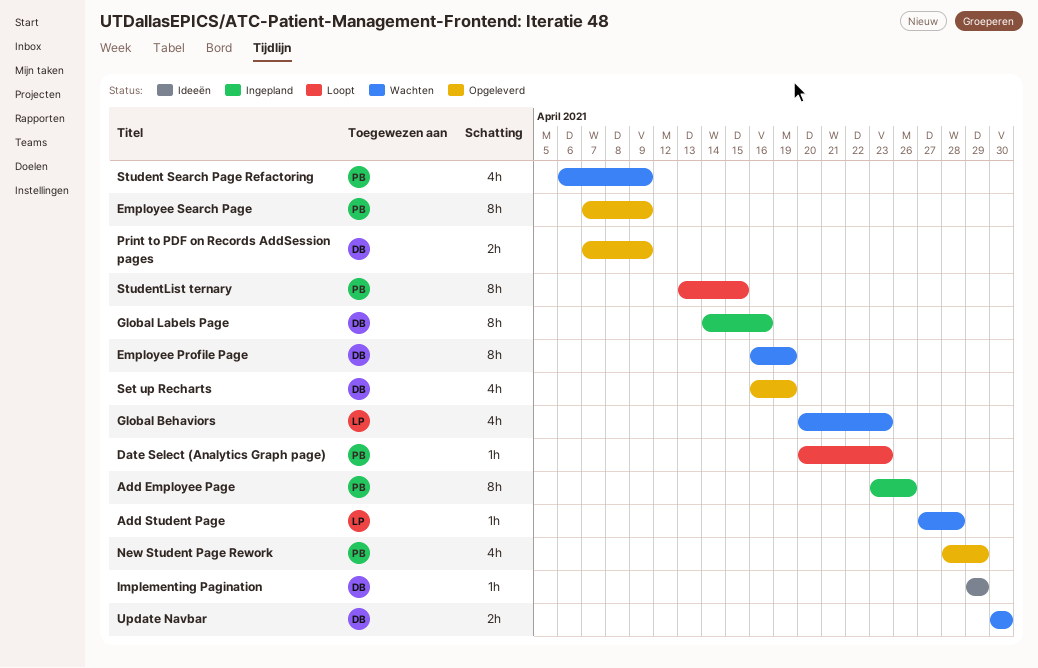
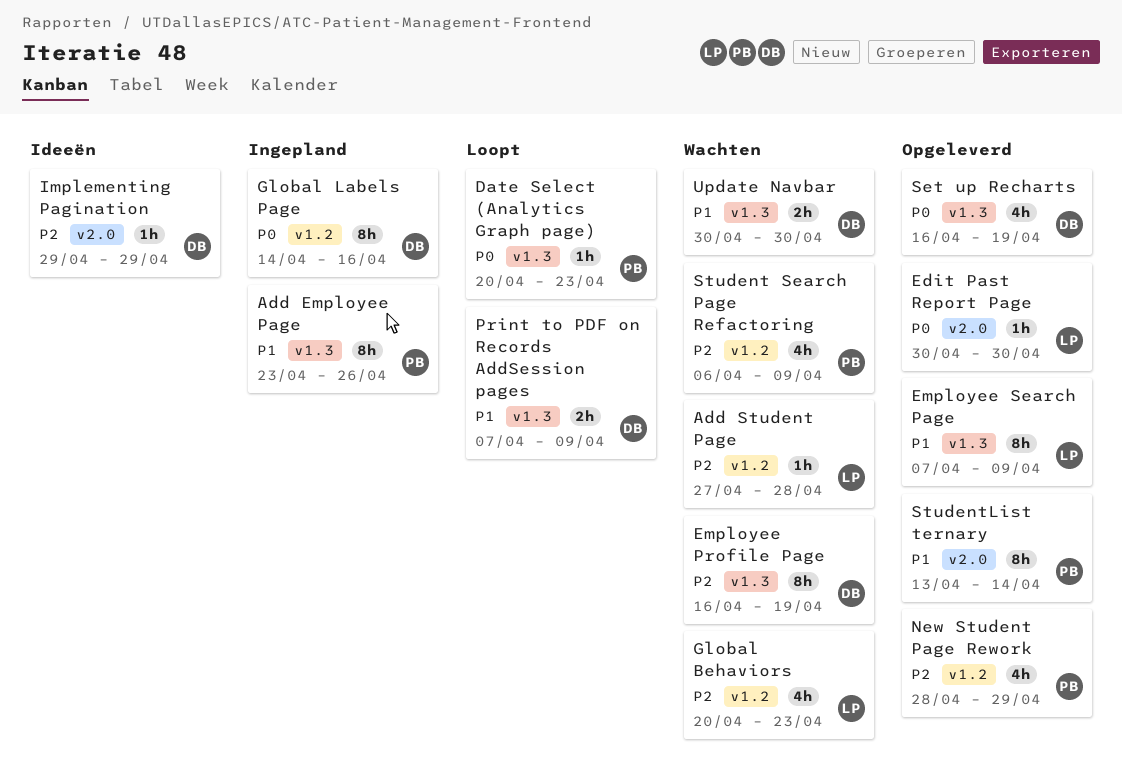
Edit Past Report Page: none -> present
Employee Search Page, owner: PB -> LP
Print to PDF on Records AddSession pages, status: Opgeleverd -> Loopt
StudentList ternary, status: Loopt -> Opgeleverd
StudentList ternary, due: Apr 15 -> Apr 14

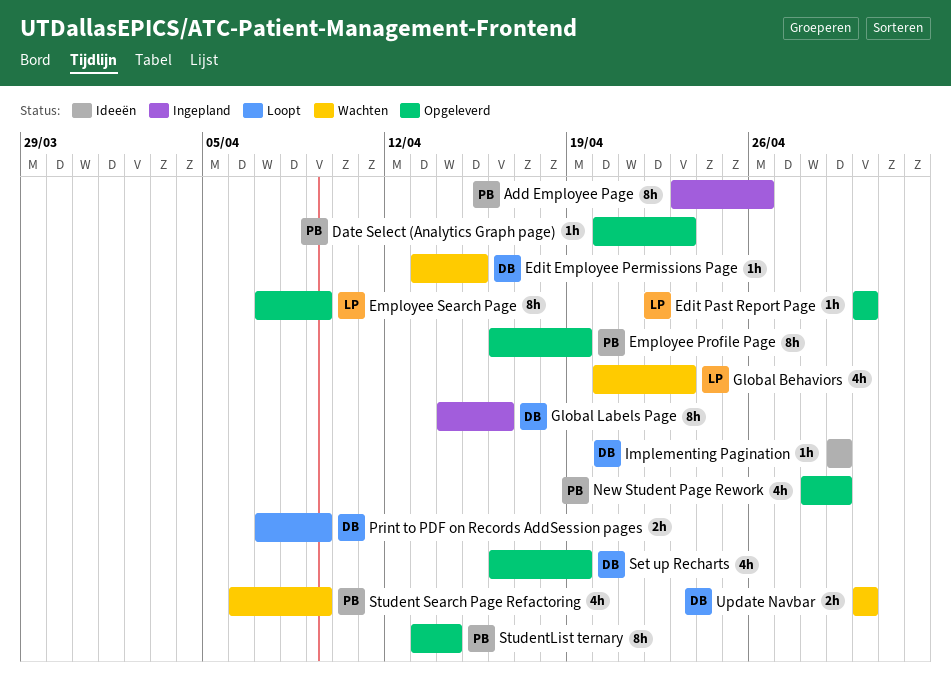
Add Student Page: present -> none
Date Select (Analytics Graph page), status: Loopt -> Opgeleverd
Edit Employee Permissions Page: none -> present
Employee Profile Page, status: Wachten -> Opgeleverd
Employee Profile Page, owner: DB -> PB

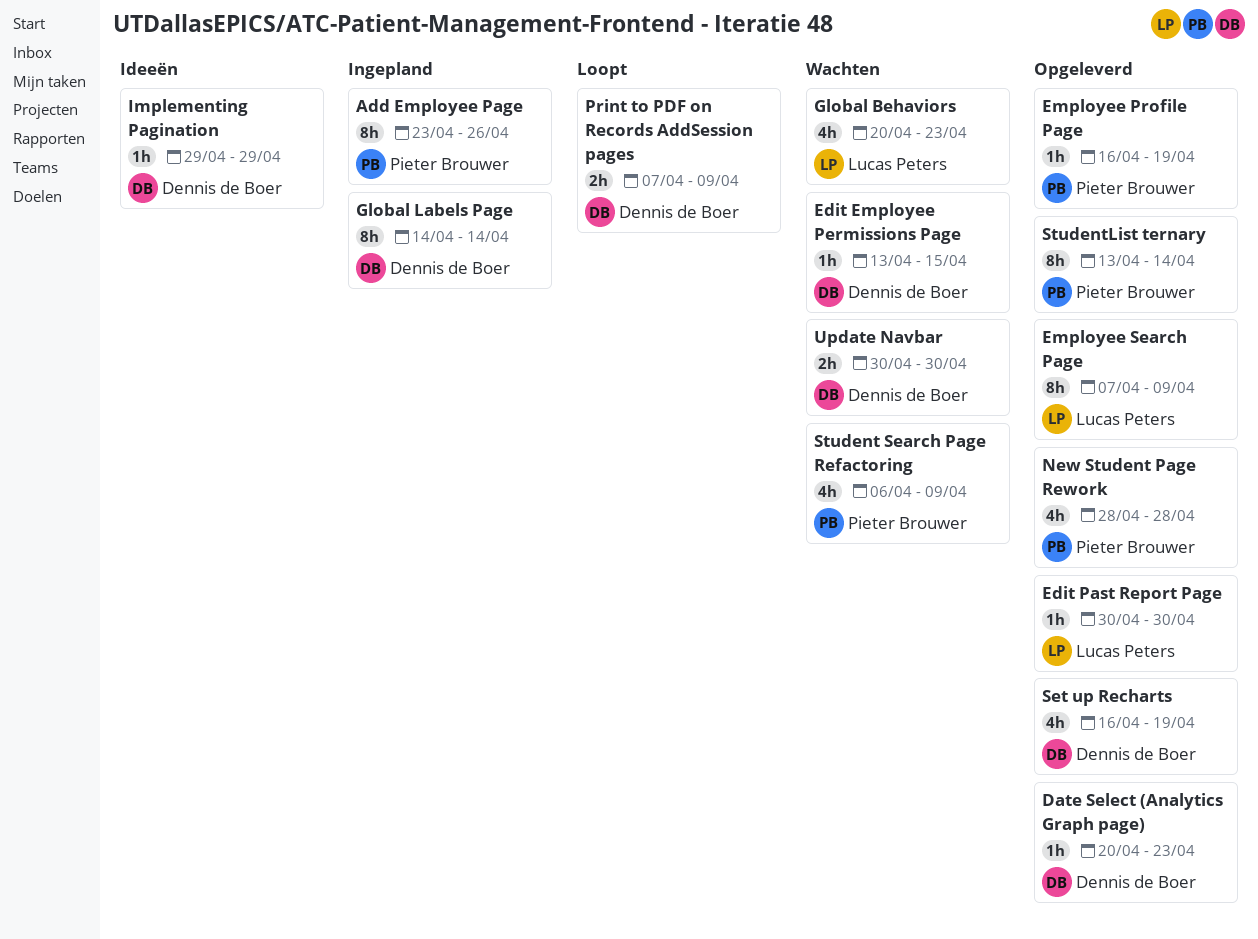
Date Select (Analytics Graph page), owner: Pieter Brouwer -> Dennis de Boer
Employee Profile Page, estimate: 8h -> 1h
Global Labels Page, due: Apr 16 -> Apr 14
New Student Page Rework, due: Apr 29 -> Apr 28

